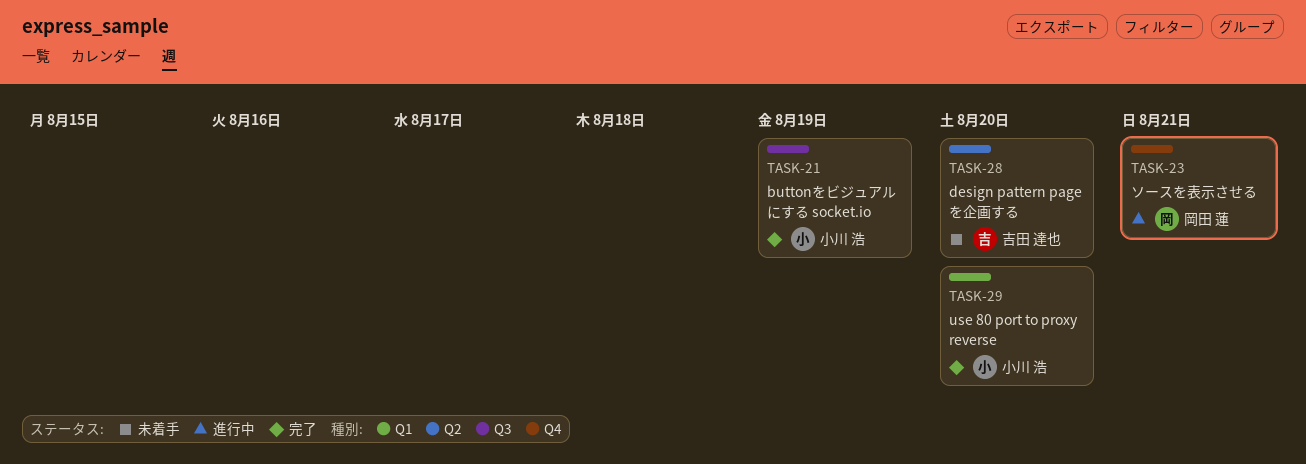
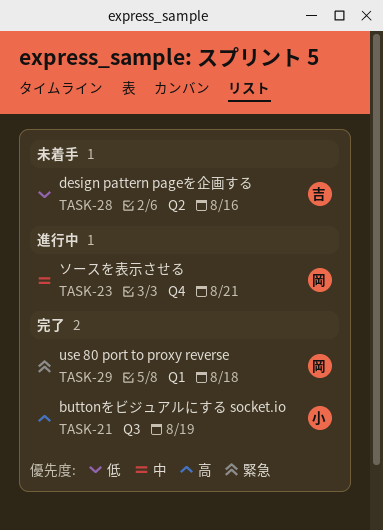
TASK-28, due: Aug 20 -> Aug 16
TASK-29, owner: 小川 浩 -> 岡田 蓮
TASK-29, due: Aug 20 -> Aug 18

